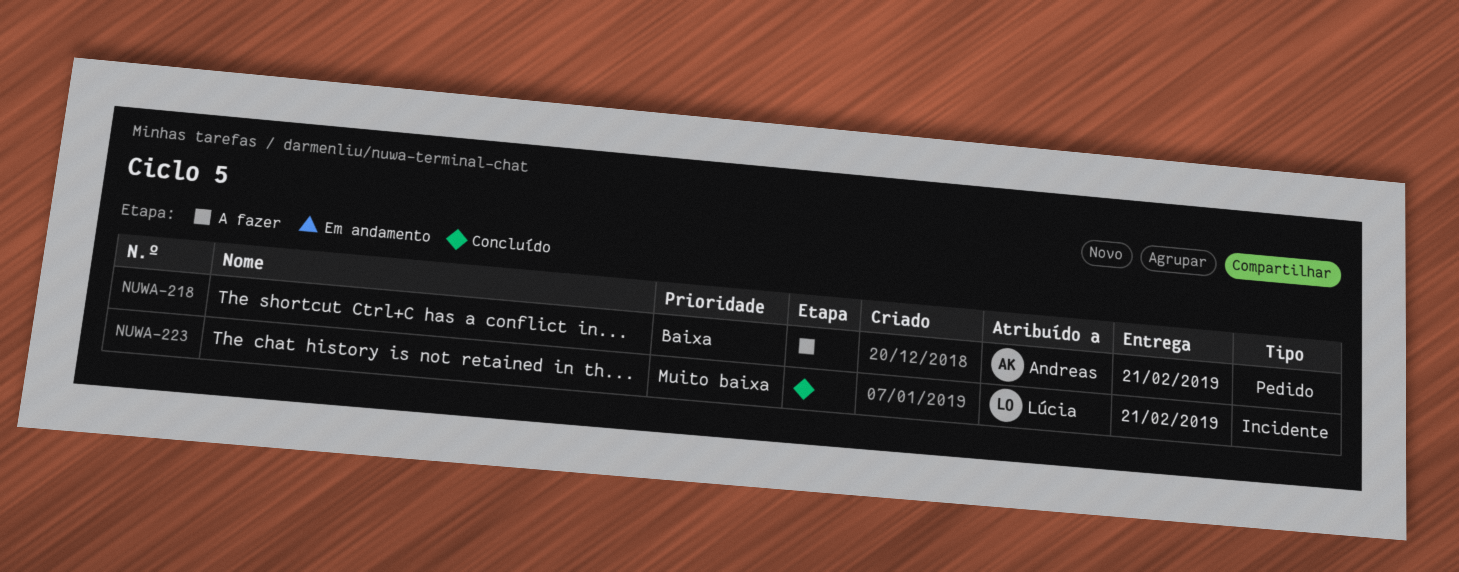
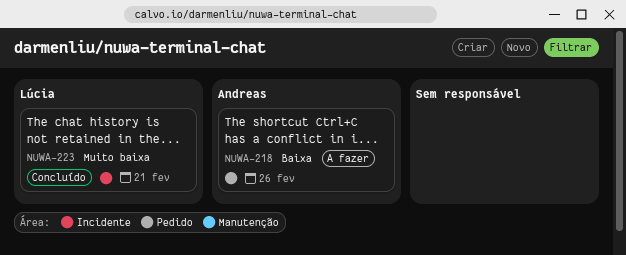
NUWA-218, due: Feb 21 -> Feb 26

